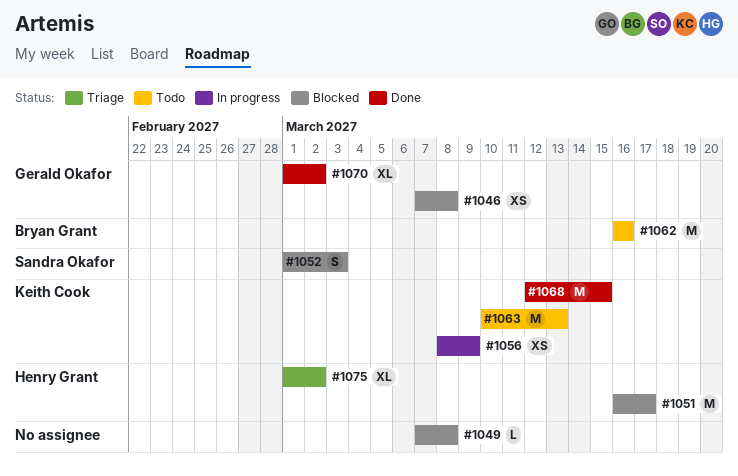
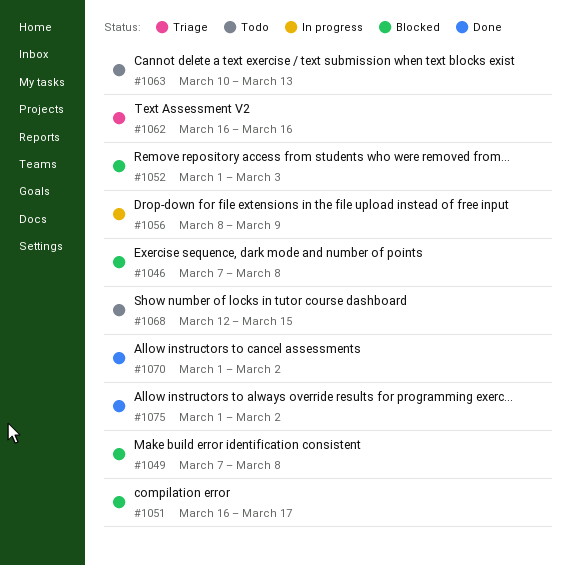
#1062, status: Todo -> Triage
#1068, status: Done -> Todo
#1075, status: Triage -> Done

